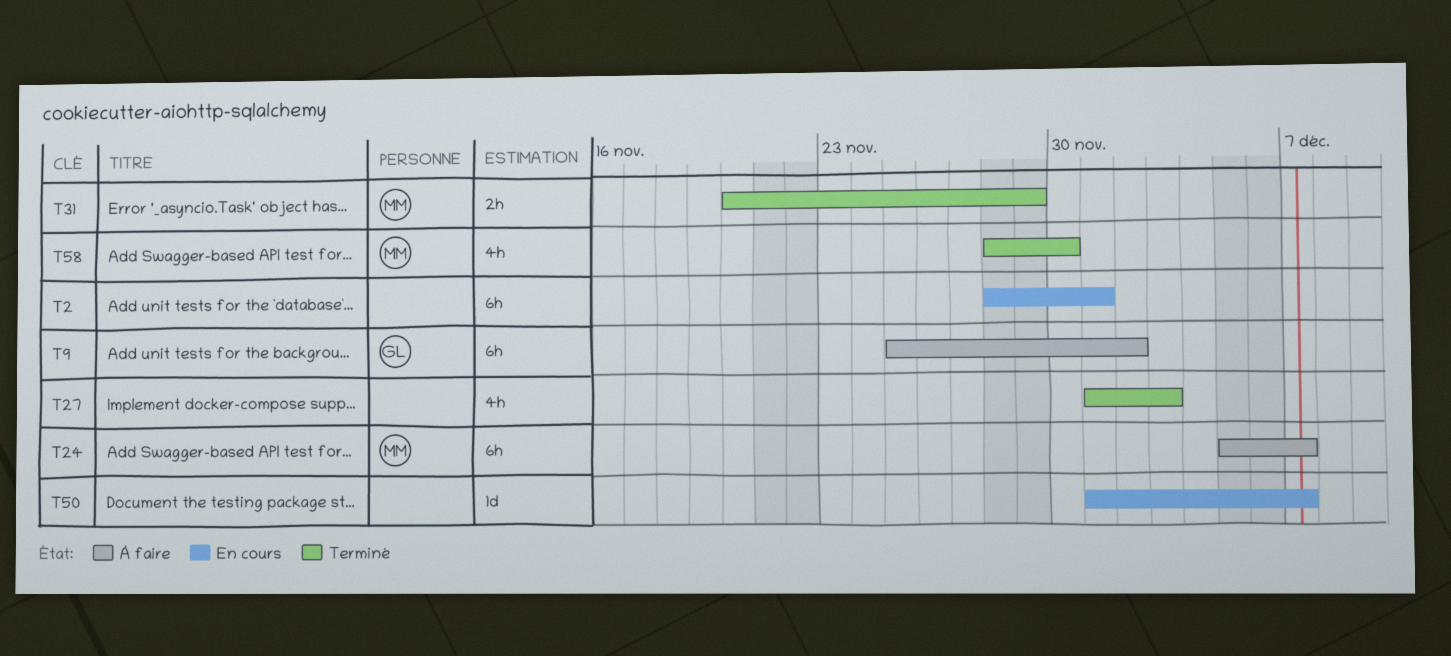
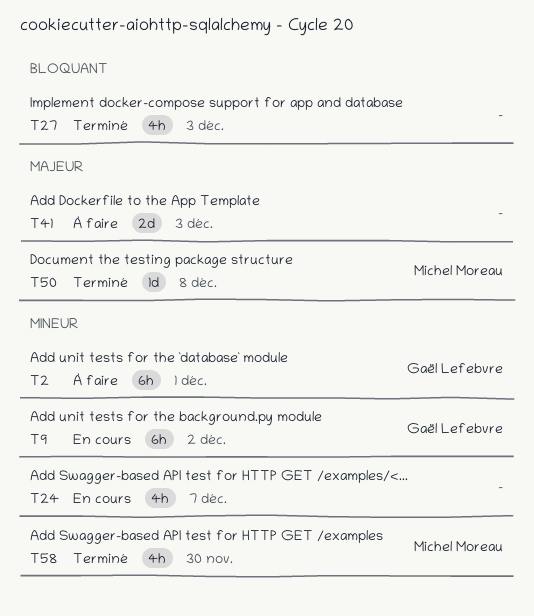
T2, status: En cours -> À faire
T2, owner: none -> Gaël Lefebvre
T9, status: À faire -> En cours
T24, status: À faire -> En cours
T24, owner: Michel Moreau -> none
T24, estimate: 6h -> 4h
T31: present -> none
T41: none -> present
T50, status: En cours -> Terminé
T50, owner: none -> Michel Moreau
T50, due: Dec 7 -> Dec 8

